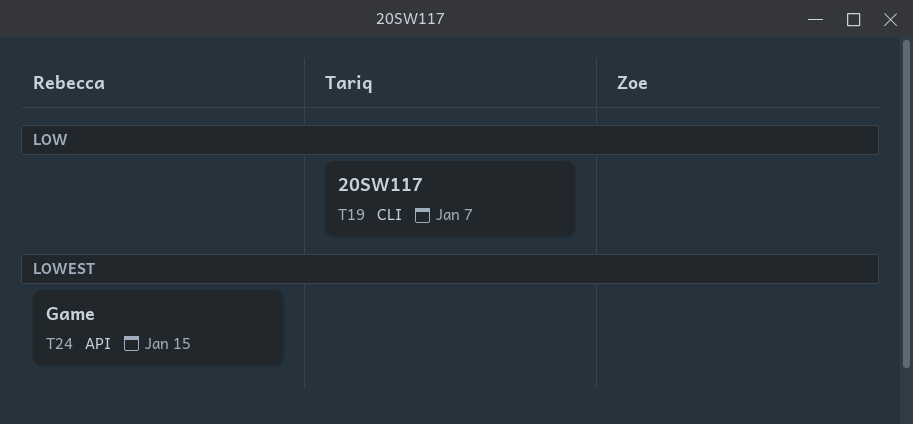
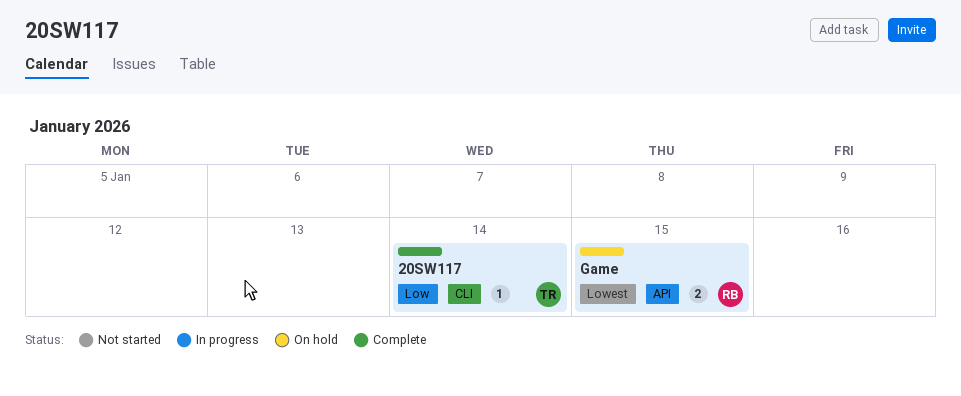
20SW117, due: Jan 7 -> Jan 14

